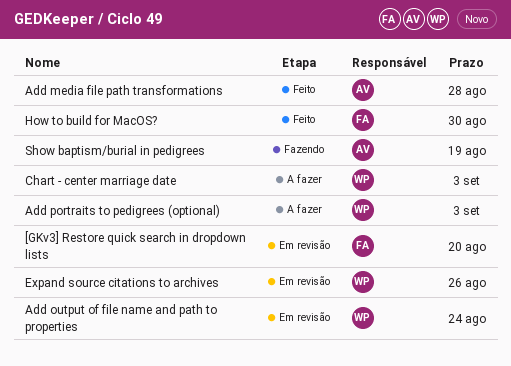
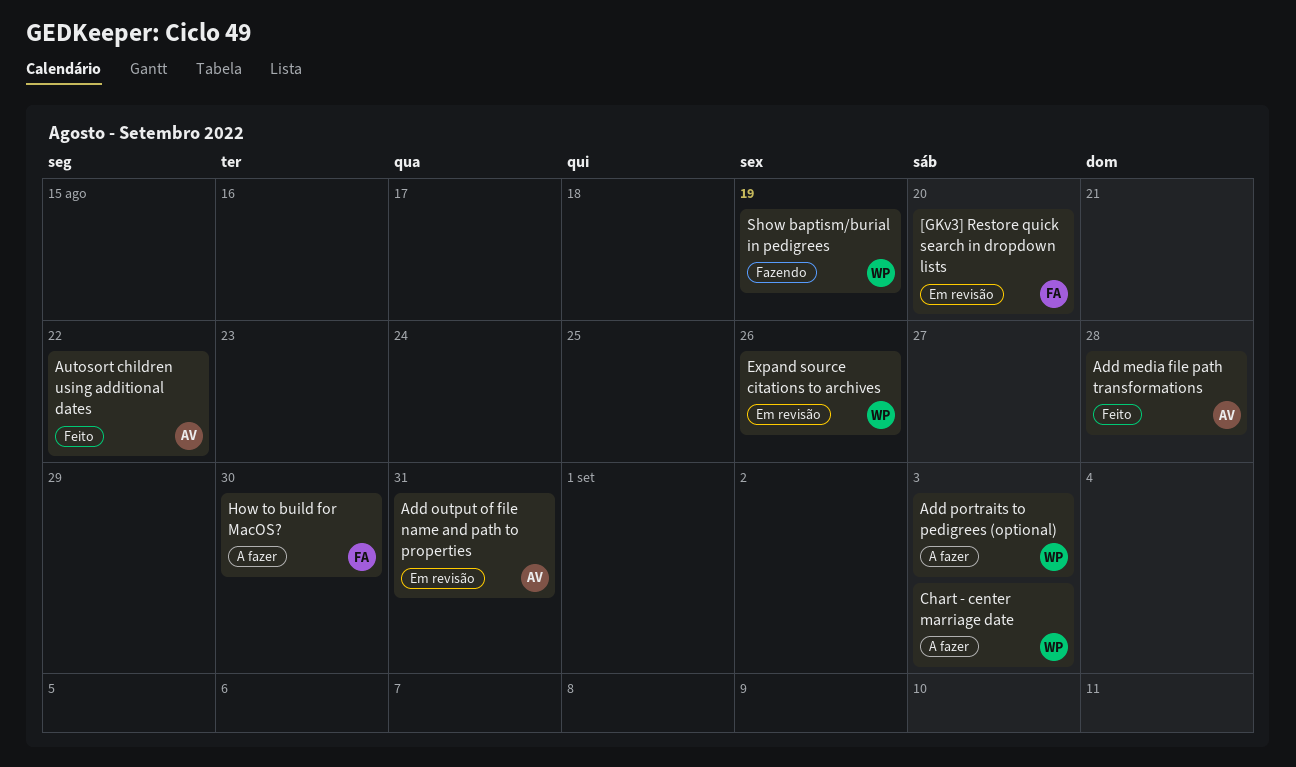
Add output of file name and path to properties, owner: WP -> AV
Add output of file name and path to properties, due: Aug 24 -> Aug 31
Autosort children using additional dates: none -> present
How to build for MacOS?, status: Feito -> A fazer
Show baptism/burial in pedigrees, owner: AV -> WP

